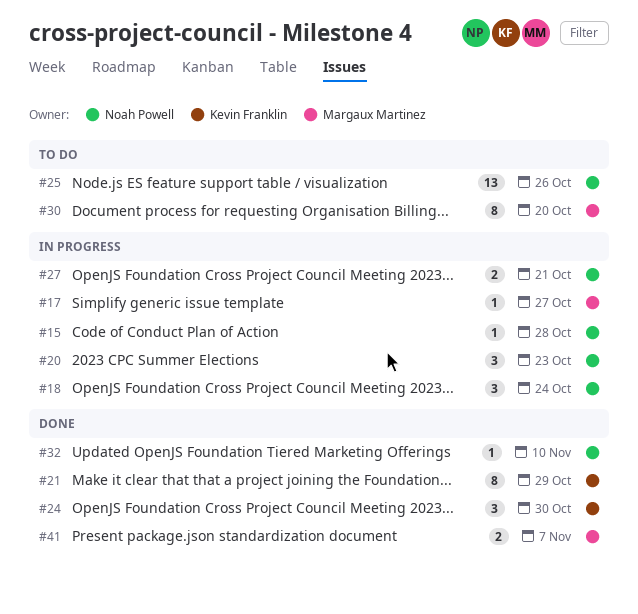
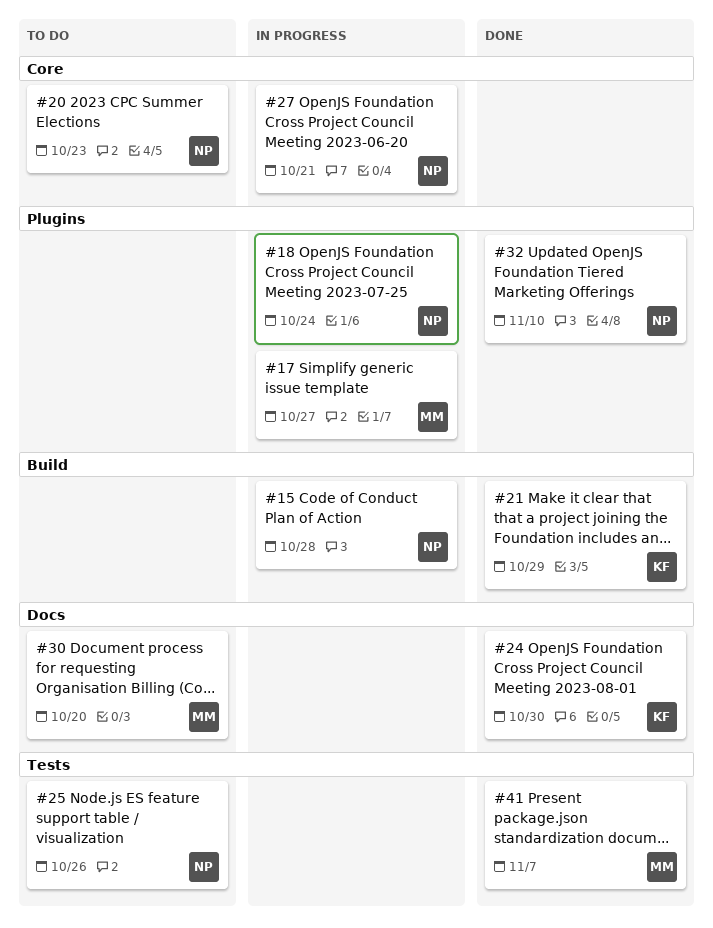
#20, status: In progress -> To do

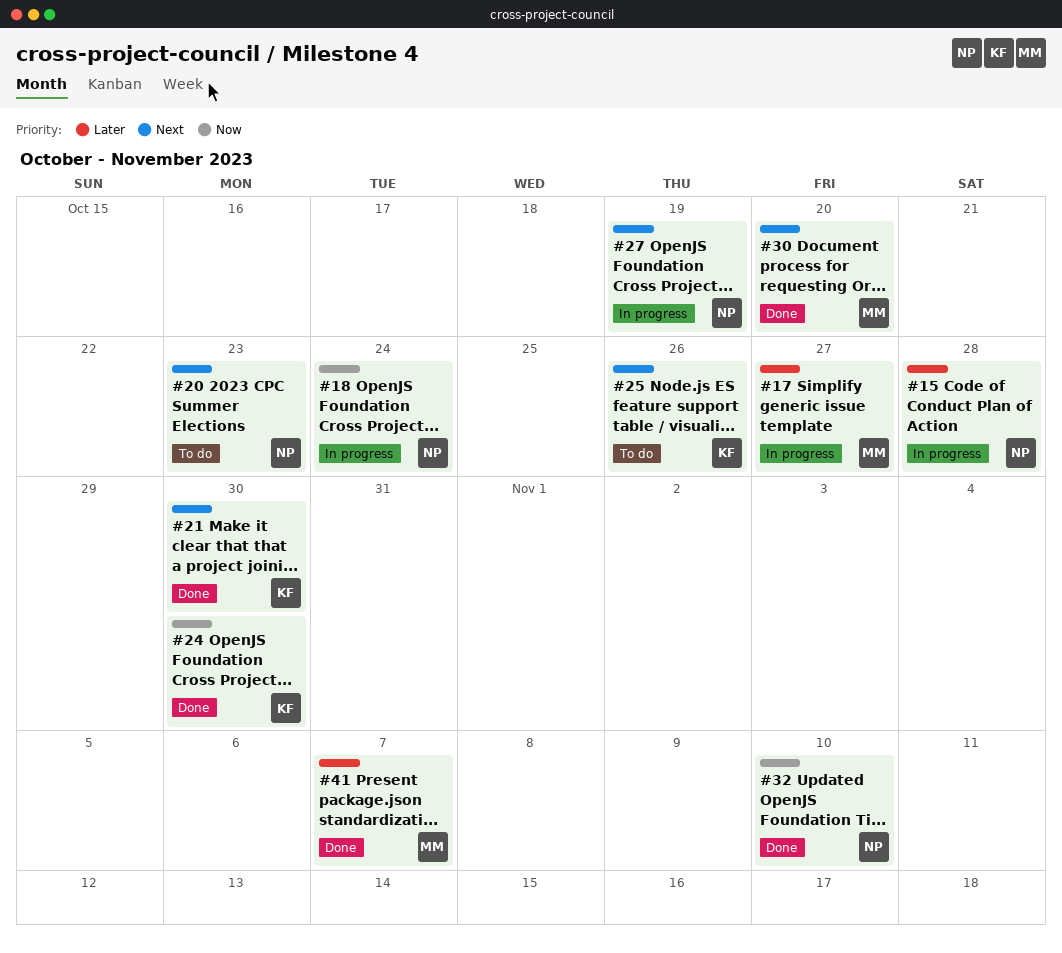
#21, due: Oct 29 -> Oct 30
#25, owner: NP -> KF
#27, due: Oct 21 -> Oct 19
#30, status: To do -> Done

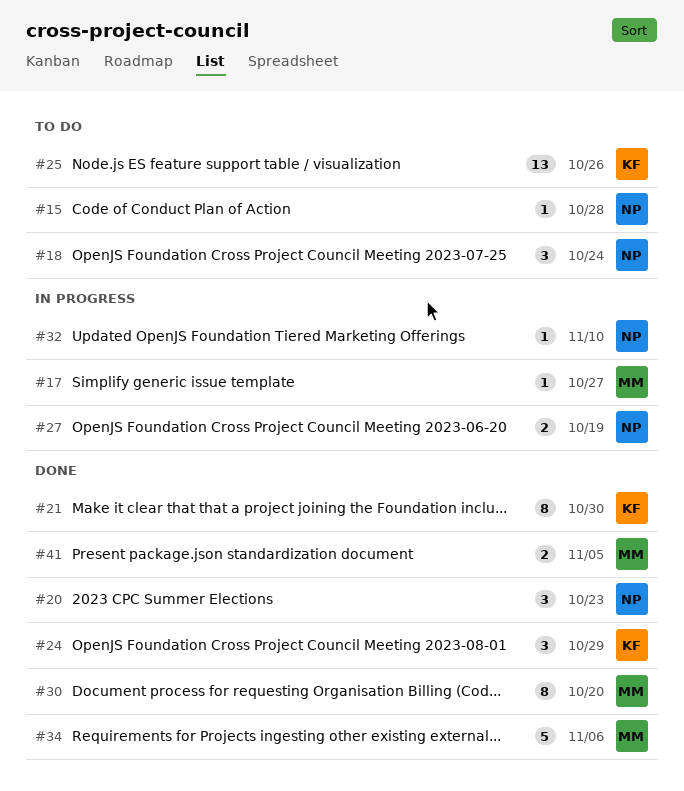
#15, status: In progress -> To do
#18, status: In progress -> To do
#20, status: To do -> Done
#24, due: Oct 30 -> Oct 29
#32, status: Done -> In progress
#34: none -> present
#41, due: Nov 7 -> Nov 5

